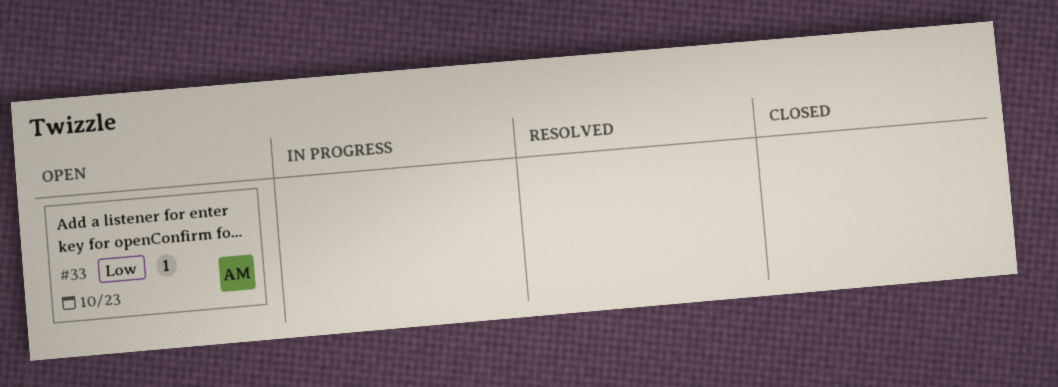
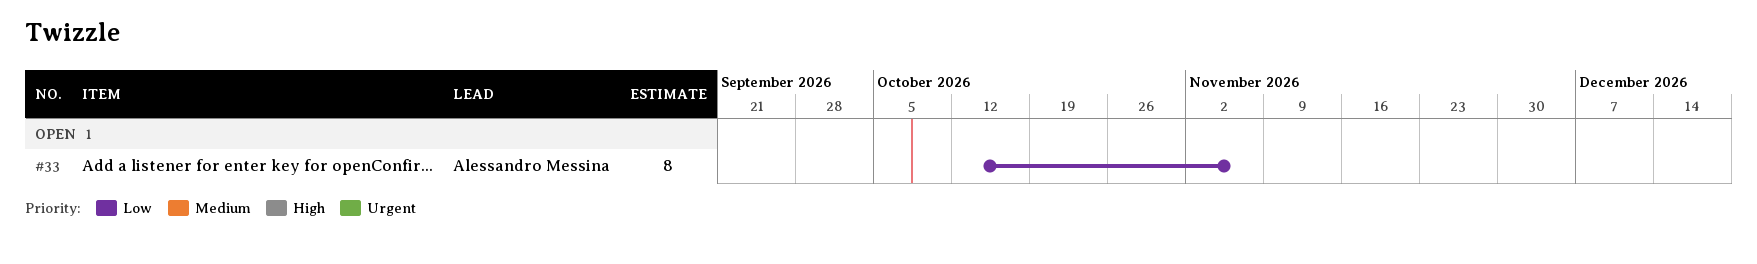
#33, estimate: 1 -> 8
#33, due: Oct 23 -> Nov 6

